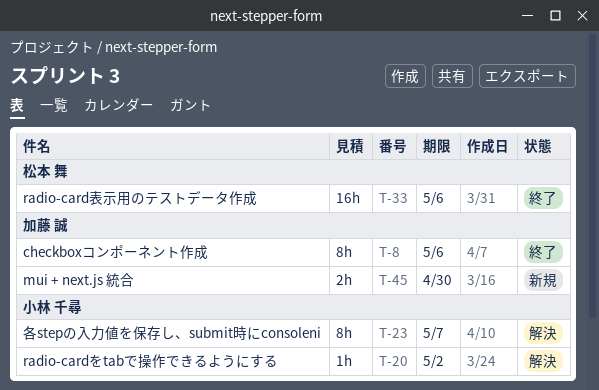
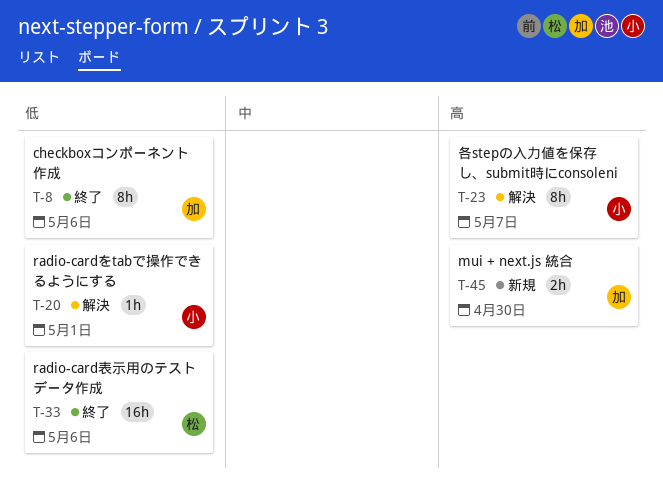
T-20, due: May 2 -> May 1

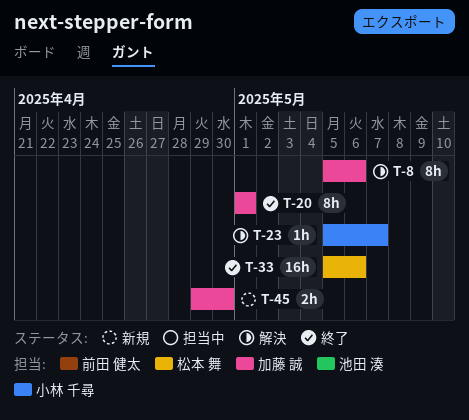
T-8, status: 終了 -> 解決
T-20, status: 解決 -> 終了
T-20, owner: 小林 千尋 -> 加藤 誠
T-20, estimate: 1h -> 8h
T-23, estimate: 8h -> 1h

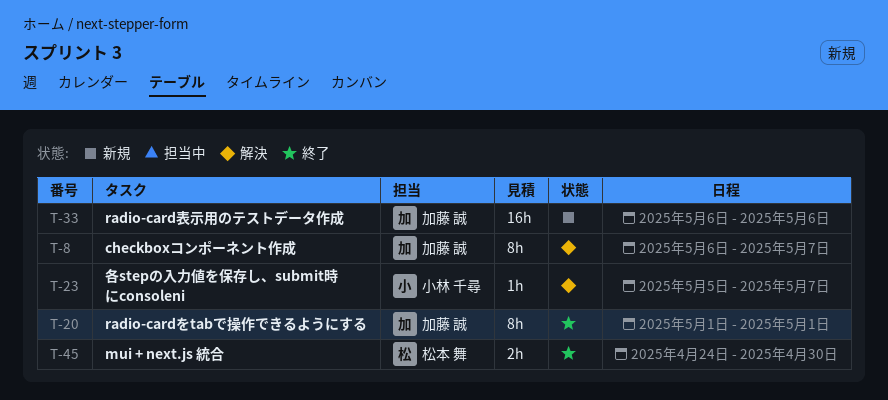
T-8, start: May 5 -> May 6
T-8, due: May 6 -> May 7
T-33, status: 終了 -> 新規
T-33, owner: 松本 舞 -> 加藤 誠
T-33, start: May 5 -> May 6
T-45, status: 新規 -> 終了
T-45, owner: 加藤 誠 -> 松本 舞
T-45, start: Apr 29 -> Apr 24

